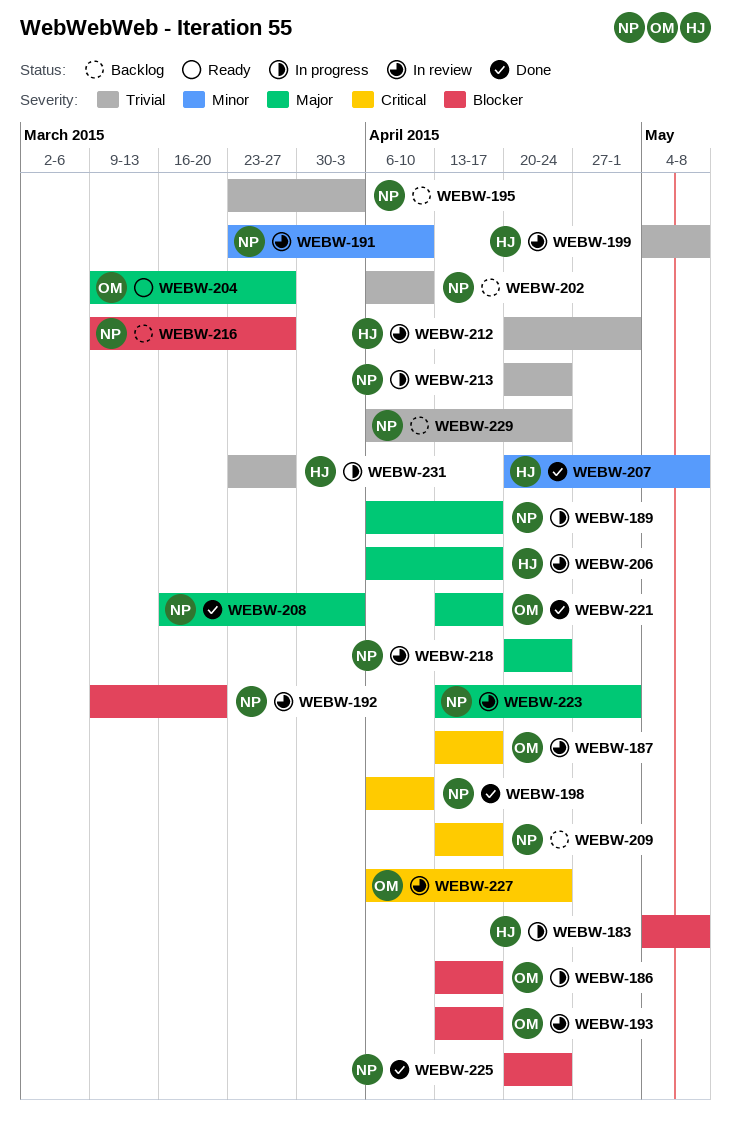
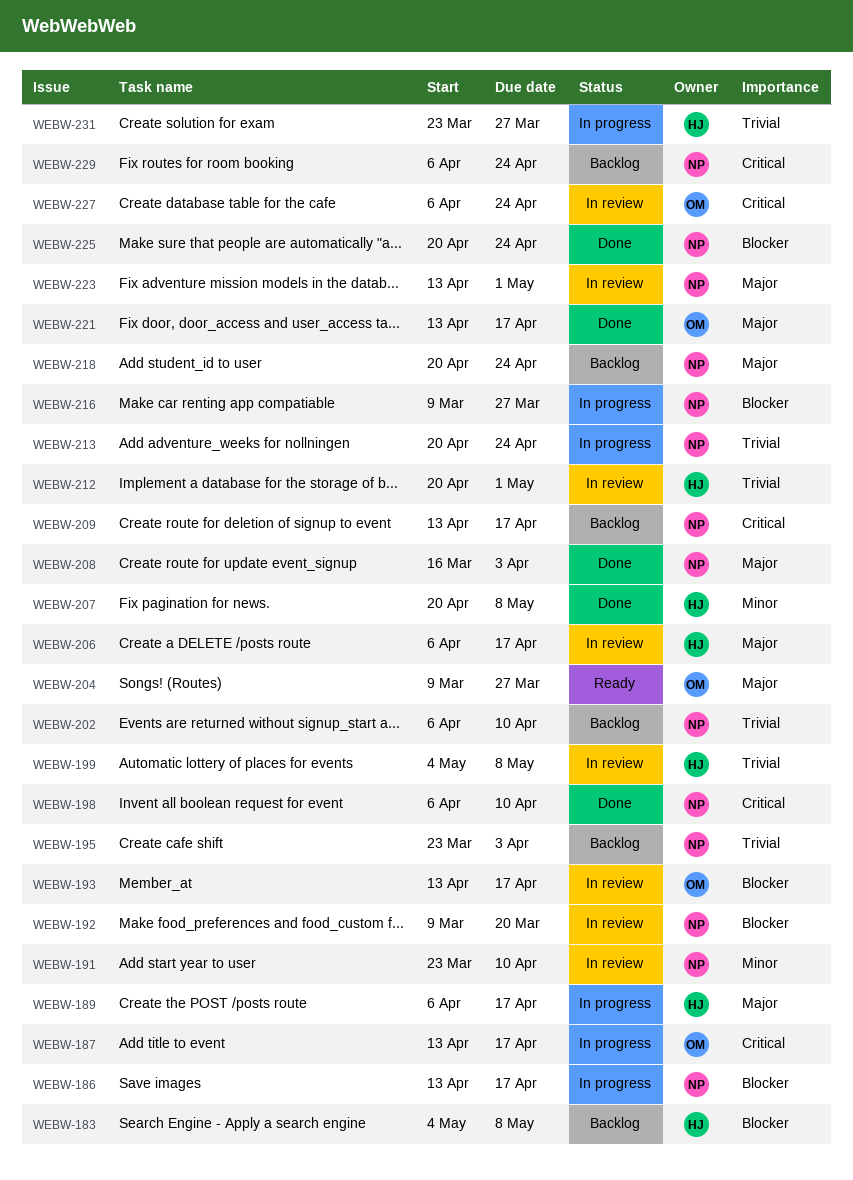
WEBW-183, status: In progress -> Backlog
WEBW-186, owner: OM -> NP
WEBW-187, status: In review -> In progress
WEBW-189, owner: NP -> HJ
WEBW-216, status: Backlog -> In progress
WEBW-218, status: In review -> Backlog
WEBW-229, priority: Trivial -> Critical

